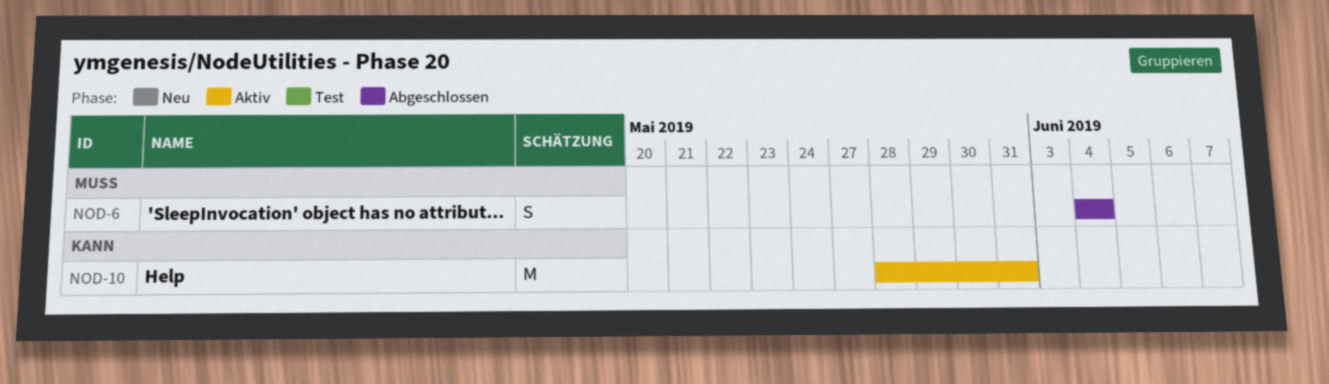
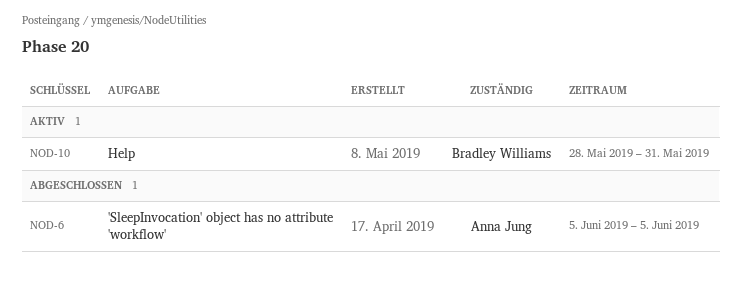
NOD-6, start: Jun 4 -> Jun 5
NOD-6, due: Jun 4 -> Jun 5

